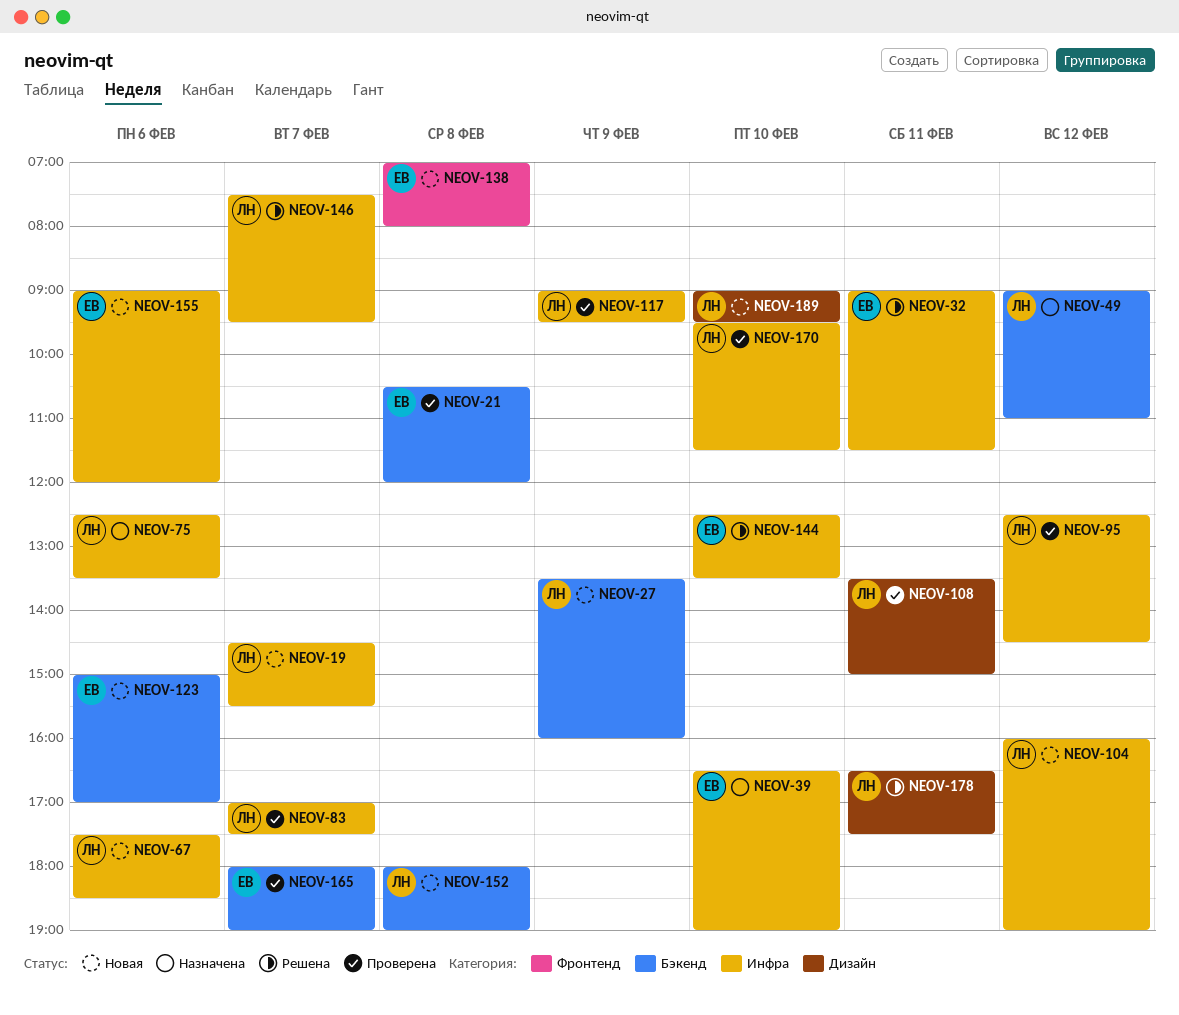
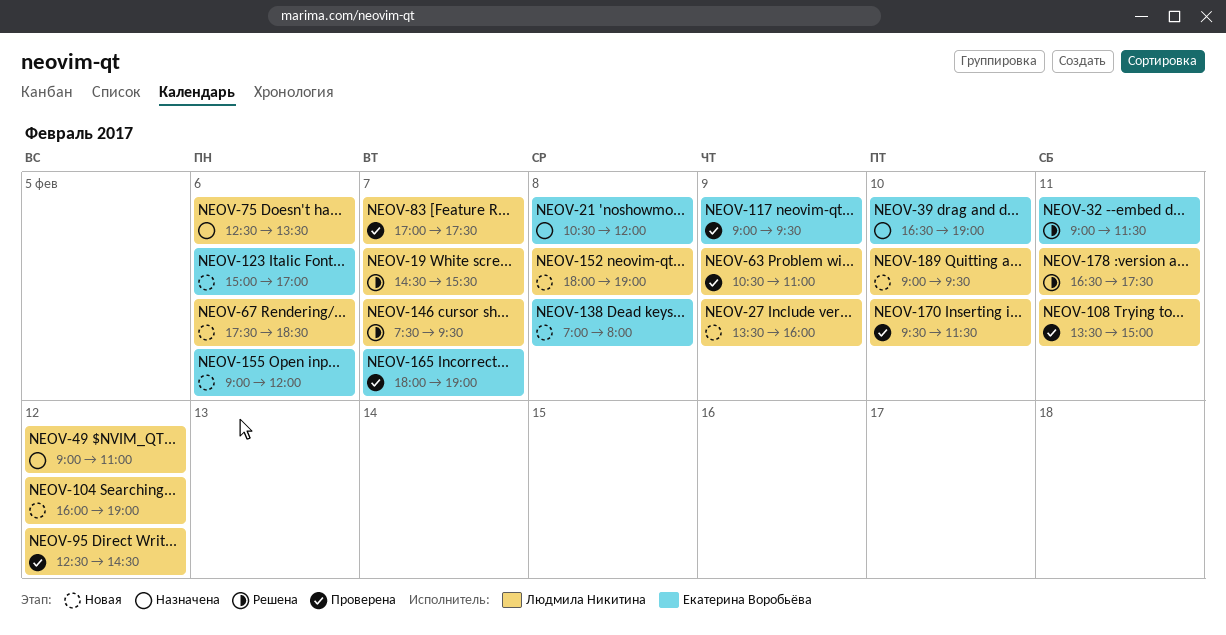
NEOV-19, status: Новая -> Решена
NEOV-21, status: Проверена -> Назначена
NEOV-63: none -> present
NEOV-117, owner: Людмила Никитина -> Екатерина Воробьёва
NEOV-144: present -> none

